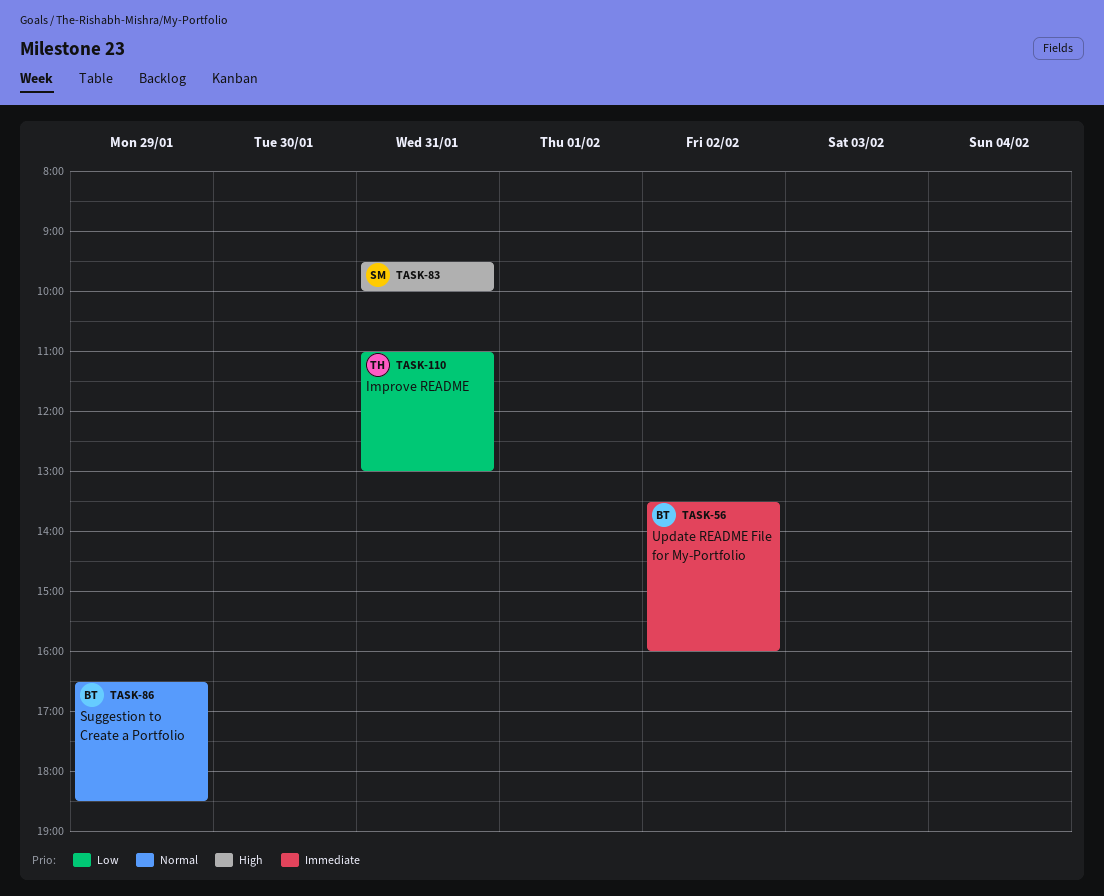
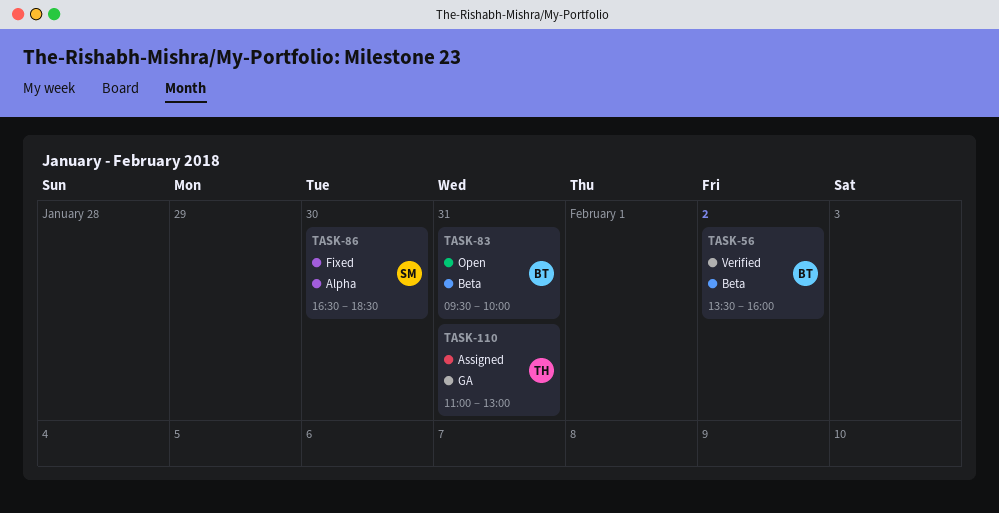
TASK-83, owner: SM -> BT
TASK-86, owner: BT -> SM
TASK-86, day: Jan 29 -> Jan 30

